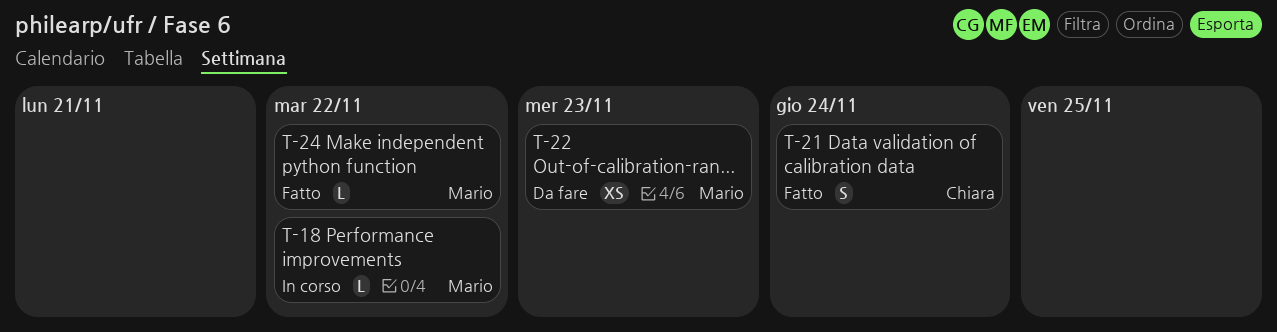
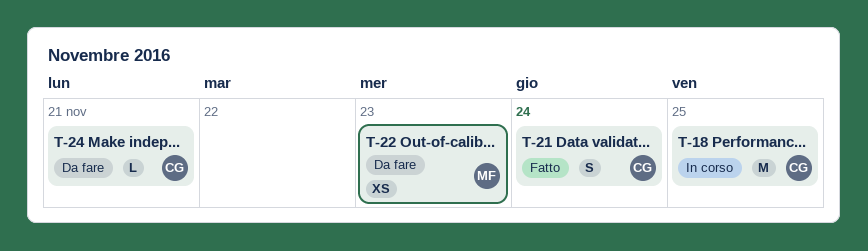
T-18, owner: Mario -> Chiara
T-18, estimate: L -> M
T-18, due: Nov 22 -> Nov 25
T-24, status: Fatto -> Da fare
T-24, owner: Mario -> Chiara
T-24, due: Nov 22 -> Nov 21

